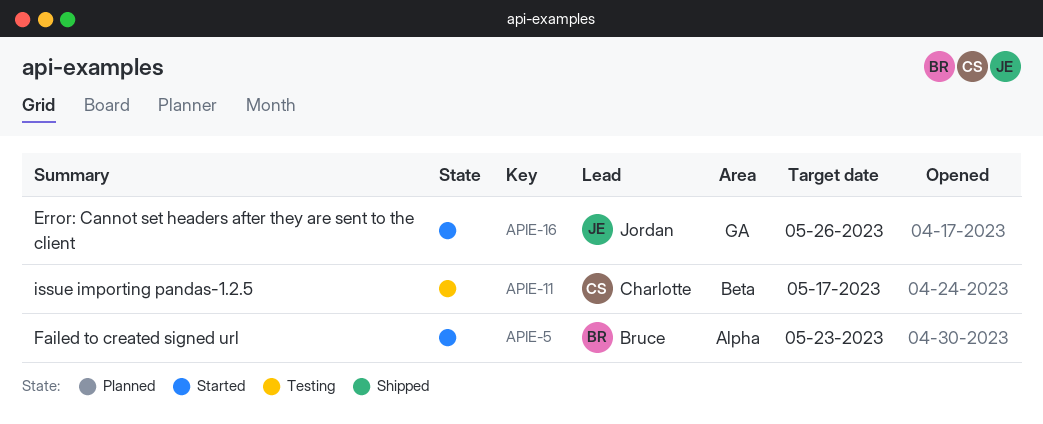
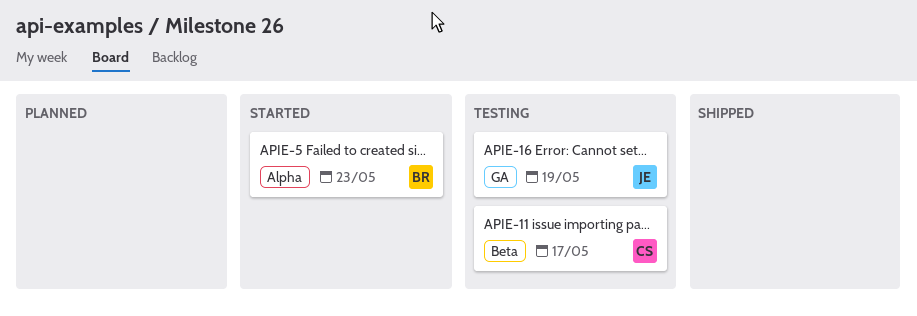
APIE-16, status: Started -> Testing
APIE-16, due: May 26 -> May 19

